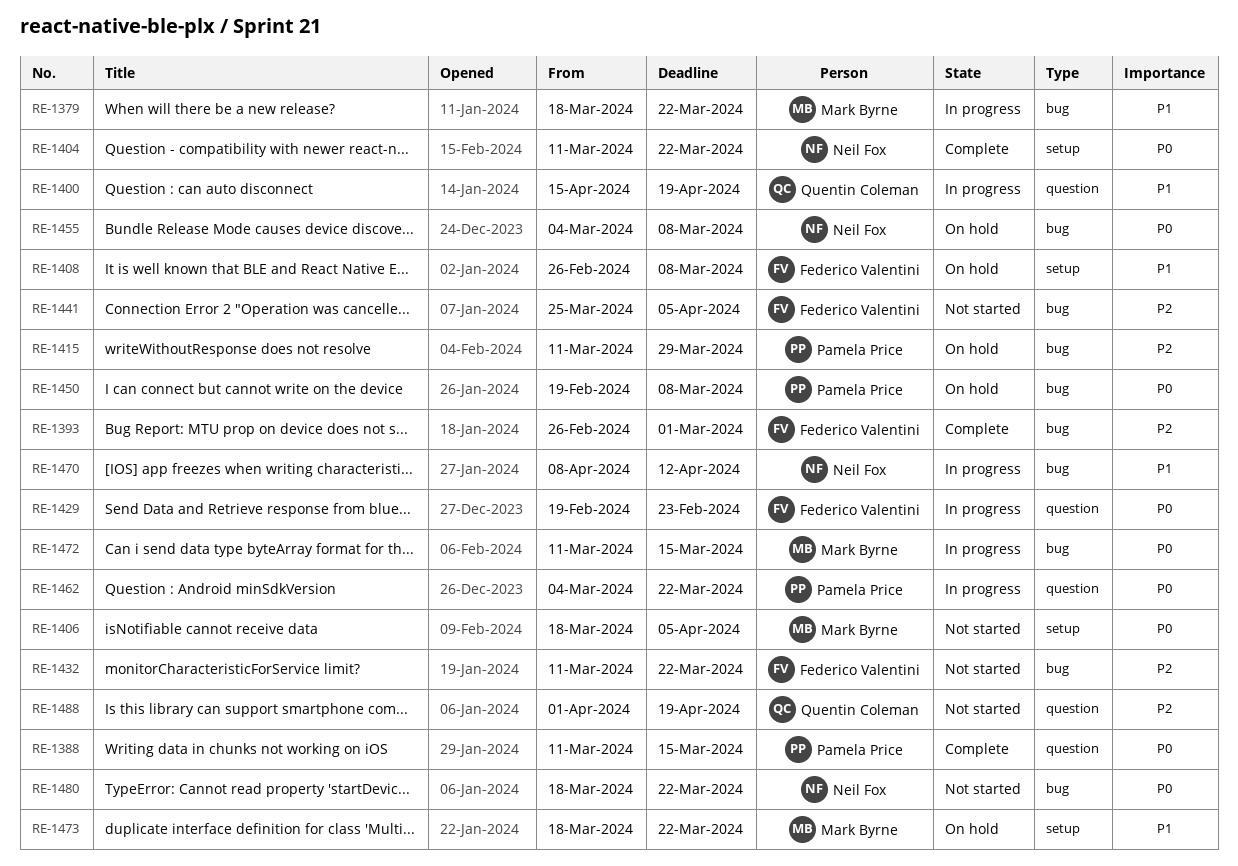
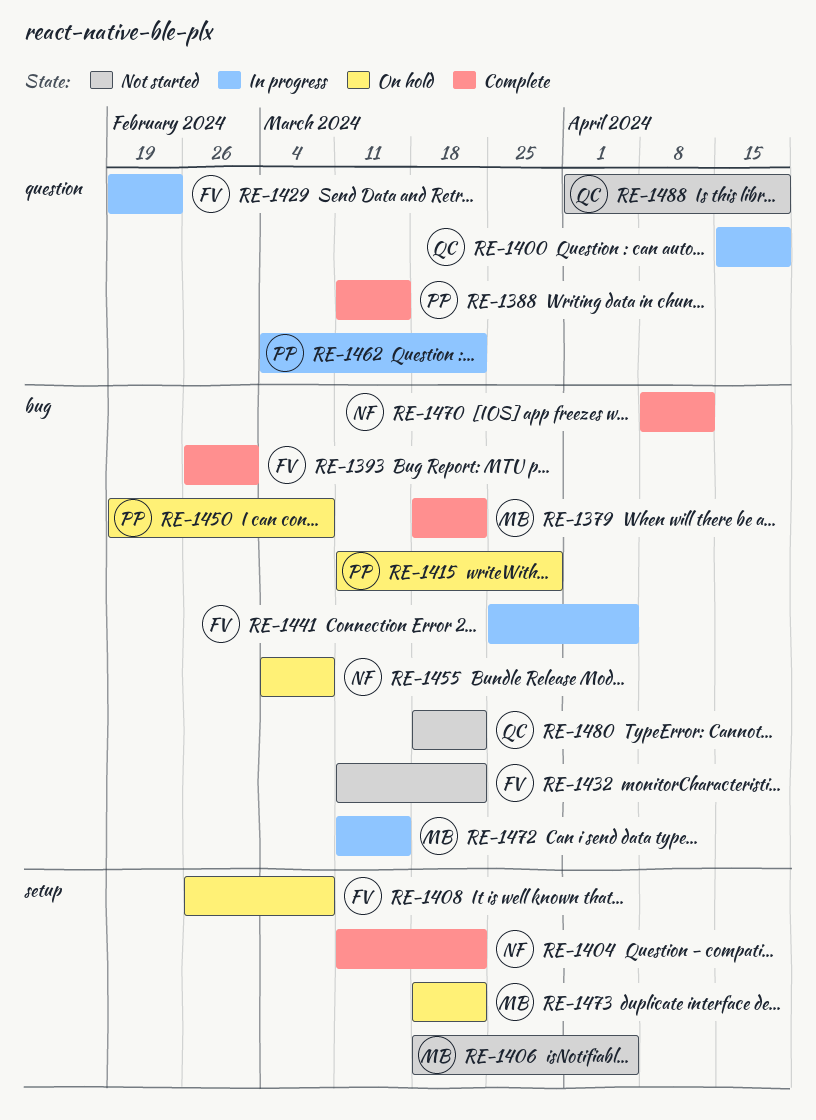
RE-1379, status: In progress -> Complete
RE-1441, status: Not started -> In progress
RE-1470, status: In progress -> Complete
RE-1480, owner: Neil Fox -> Quentin Coleman

